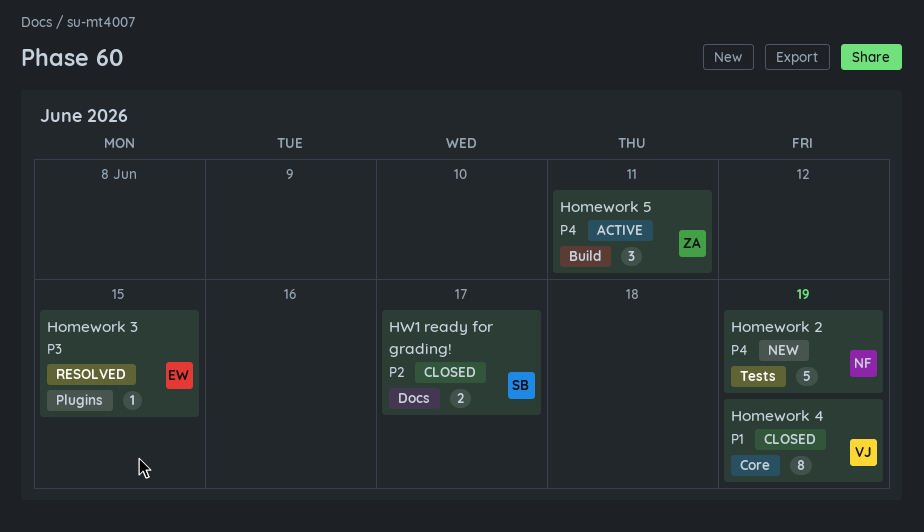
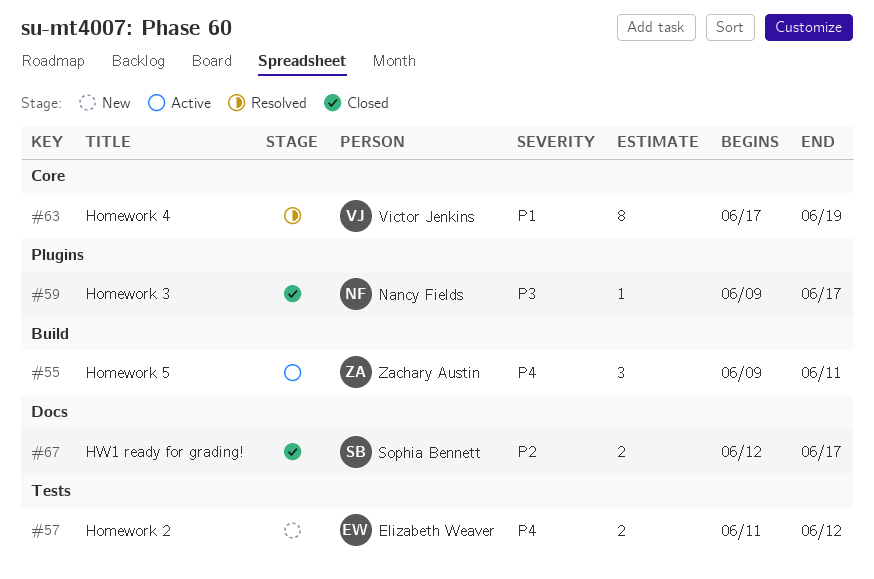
Homework 2, owner: Nancy Fields -> Elizabeth Weaver
Homework 2, estimate: 5 -> 2
Homework 2, due: Jun 19 -> Jun 12
Homework 3, status: Resolved -> Closed
Homework 3, owner: Elizabeth Weaver -> Nancy Fields
Homework 3, due: Jun 15 -> Jun 17
Homework 4, status: Closed -> Resolved

